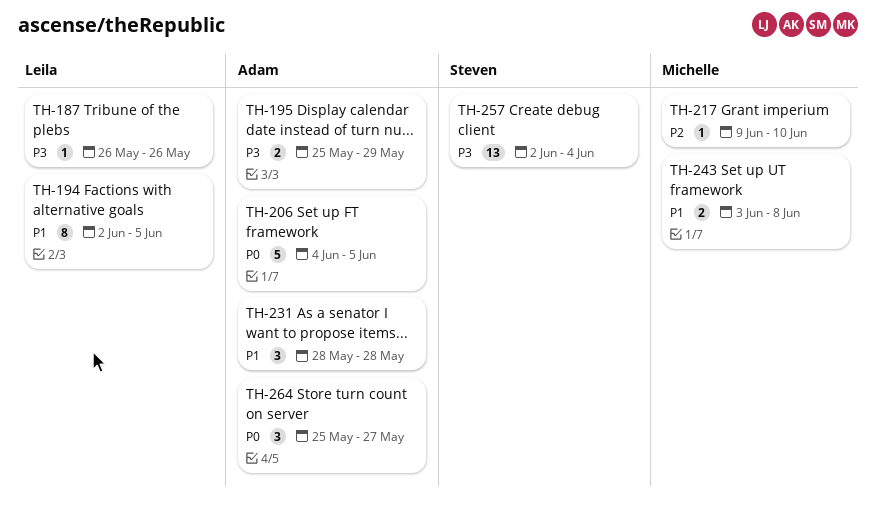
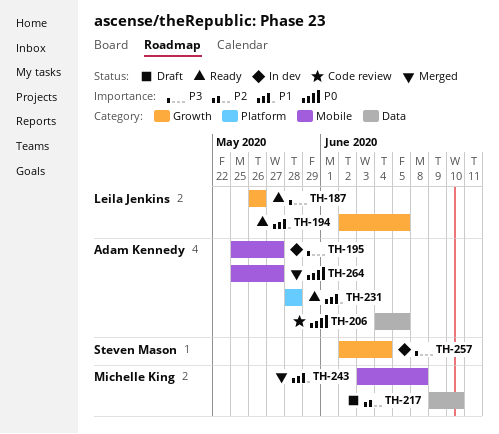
TH-195, due: May 29 -> May 27

